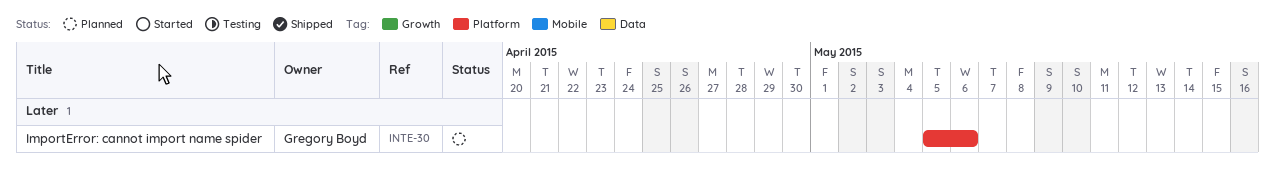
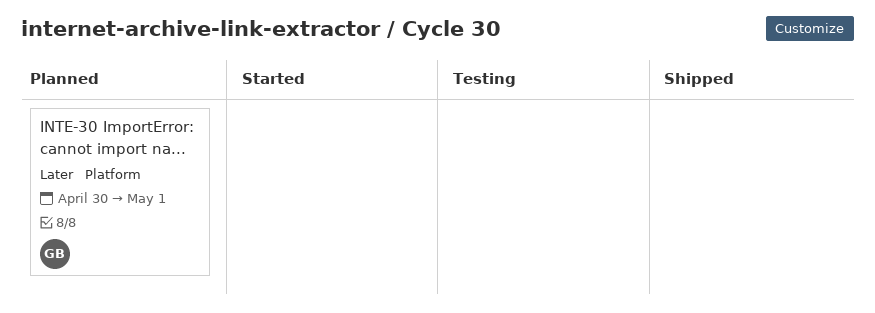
INTE-30, start: May 5 -> Apr 30
INTE-30, due: May 6 -> May 1

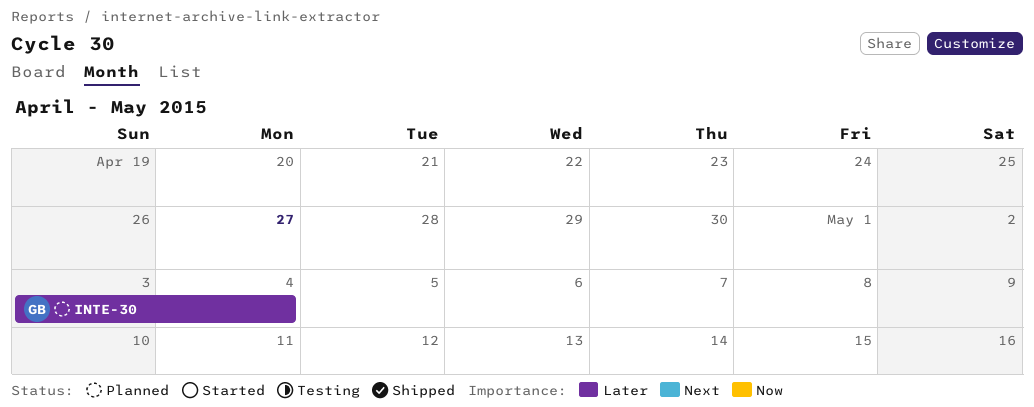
INTE-30, start: Apr 30 -> May 3
INTE-30, due: May 1 -> May 4

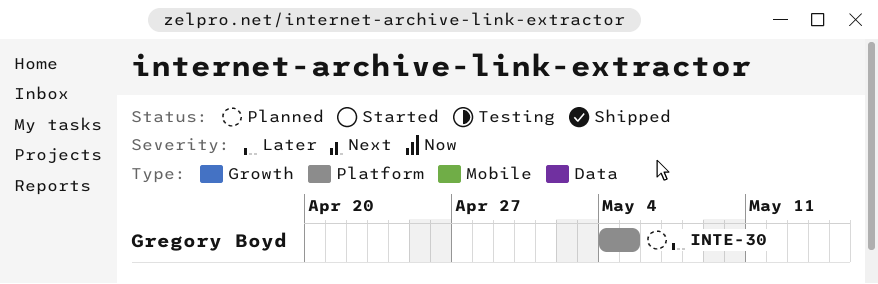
INTE-30, start: May 3 -> May 4
INTE-30, due: May 4 -> May 5

